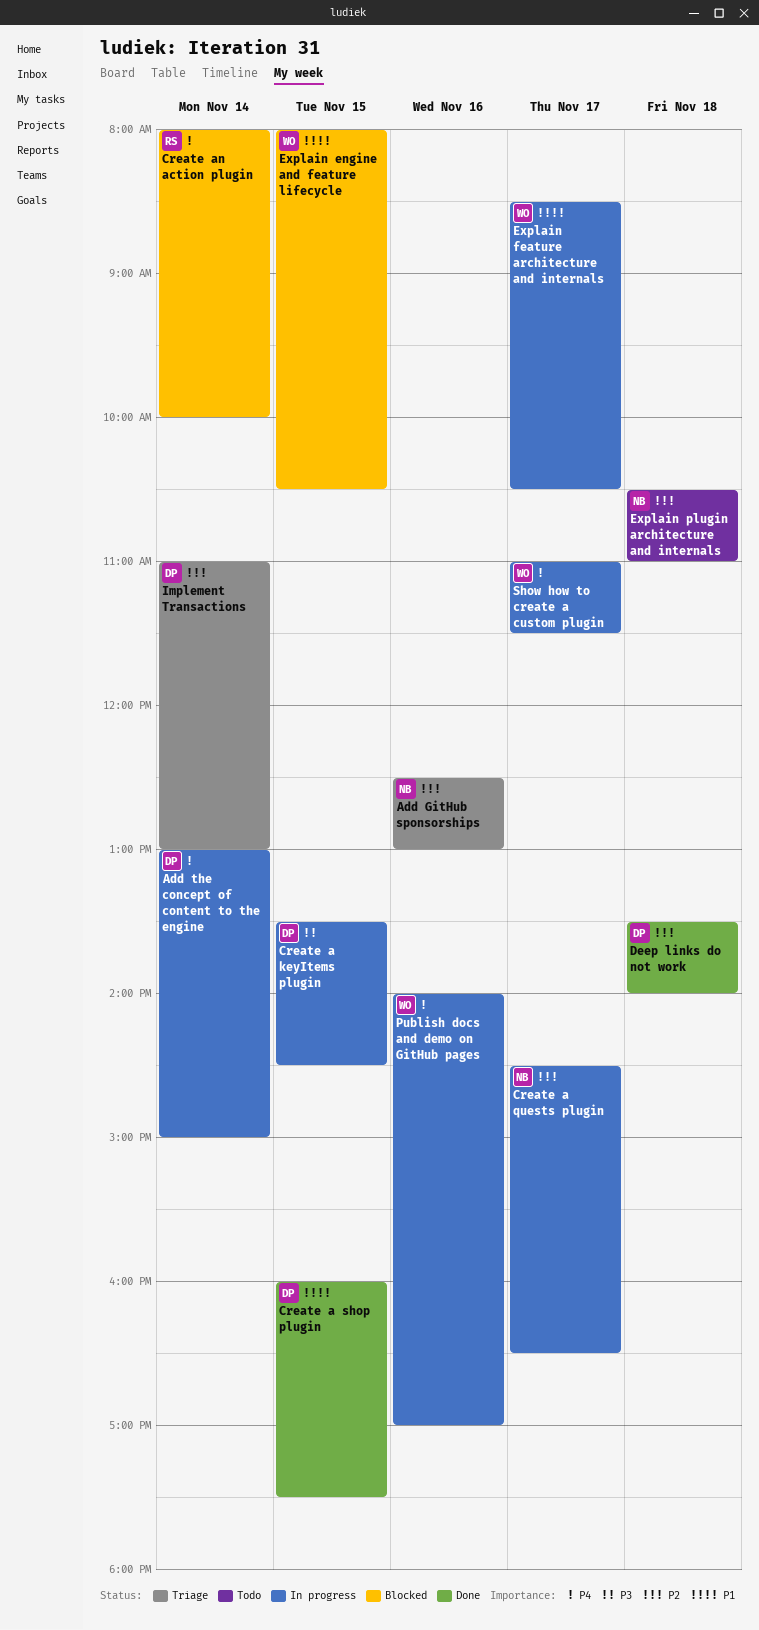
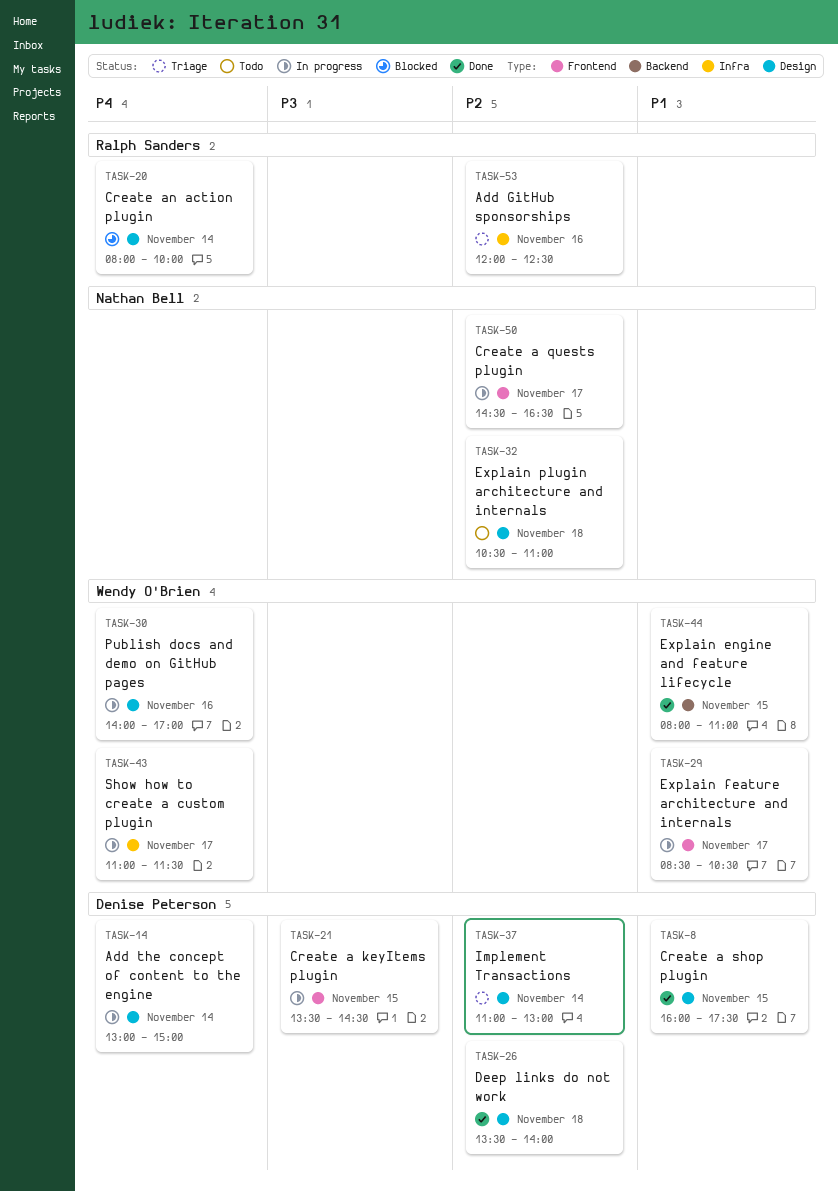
Add GitHub sponsorships, owner: Nathan Bell -> Ralph Sanders
Add GitHub sponsorships, begins: 12:30 -> 12:00
Add GitHub sponsorships, ends: 13:00 -> 12:30
Explain engine and feature lifecycle, status: Blocked -> Done
Explain engine and feature lifecycle, ends: 10:30 -> 11:00

